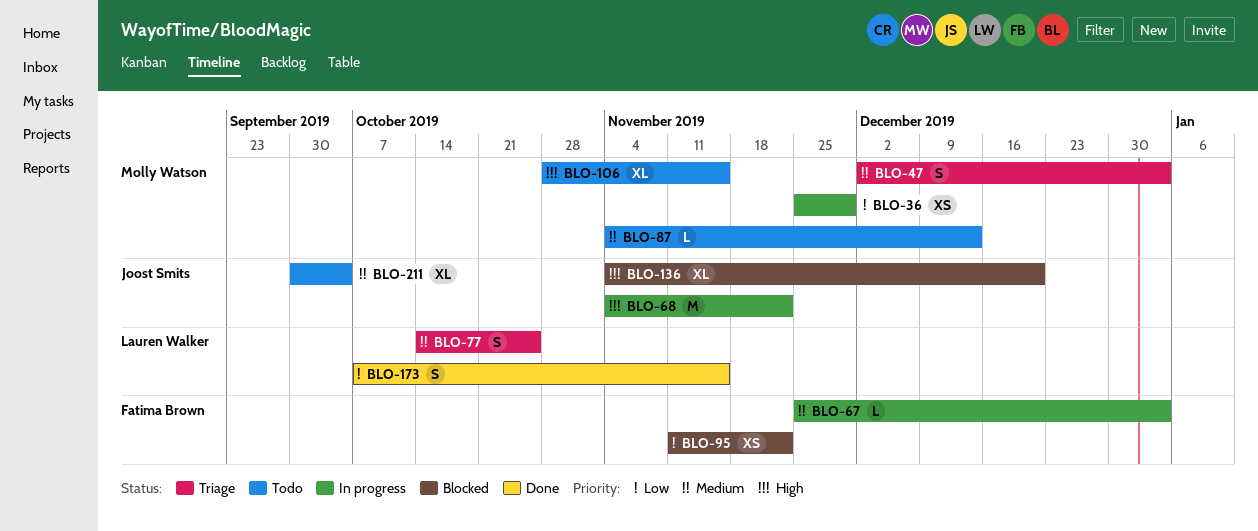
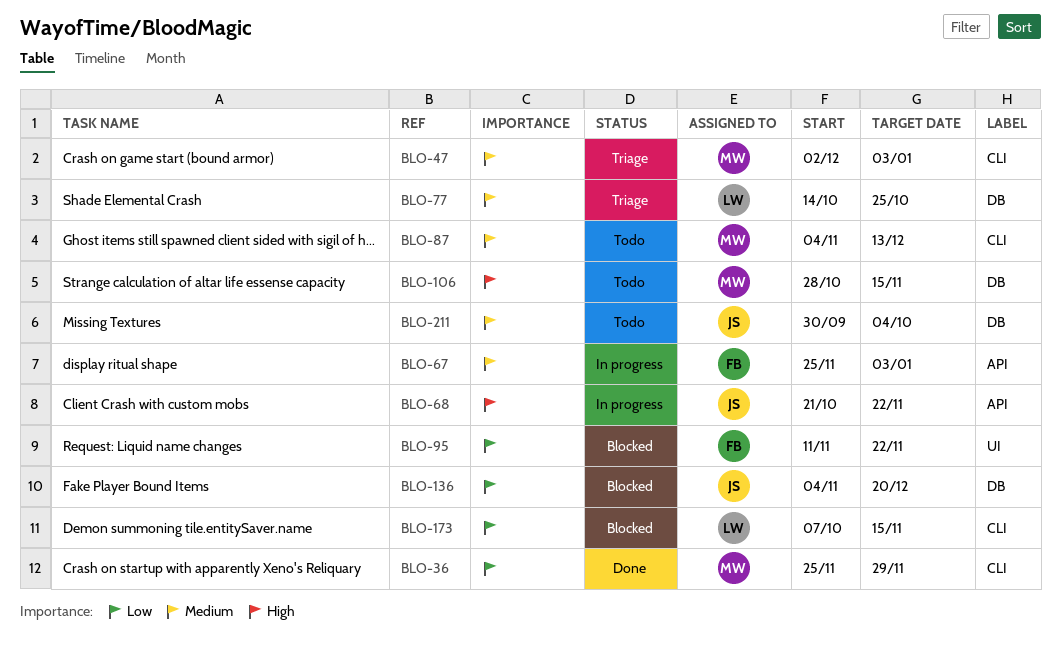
BLO-36, status: In progress -> Done
BLO-68, start: Nov 4 -> Oct 21
BLO-136, priority: High -> Low
BLO-173, status: Done -> Blocked

